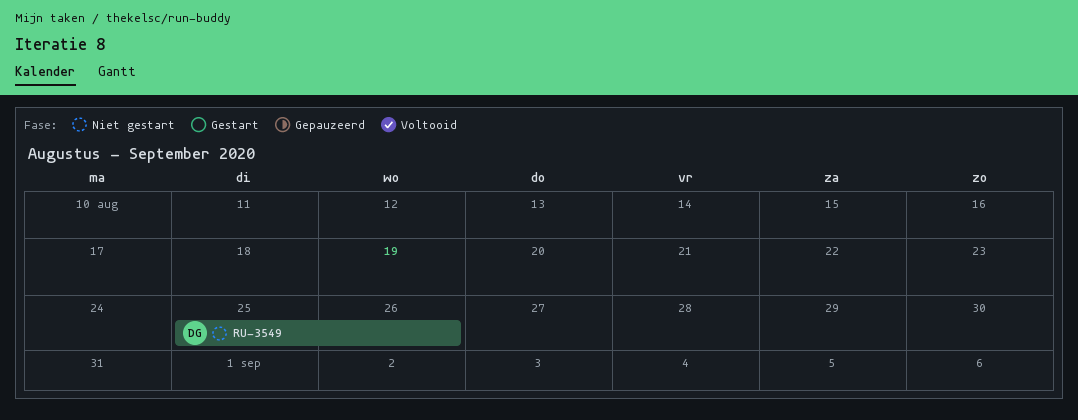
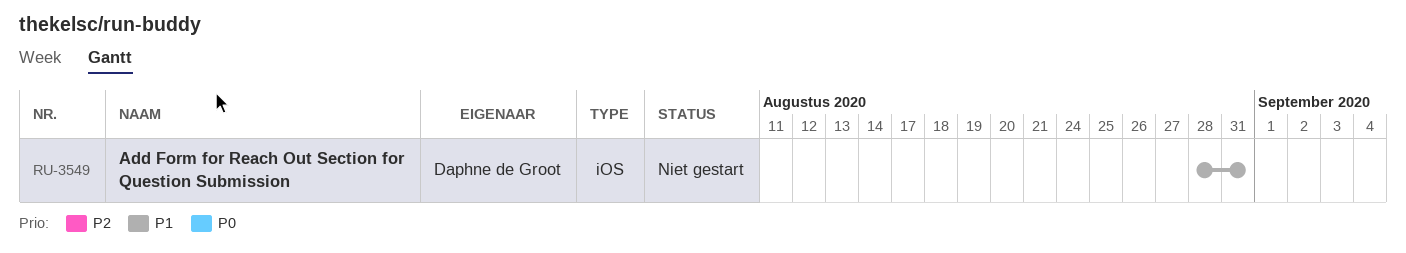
RU-3549, start: Aug 25 -> Aug 28
RU-3549, due: Aug 26 -> Aug 31

